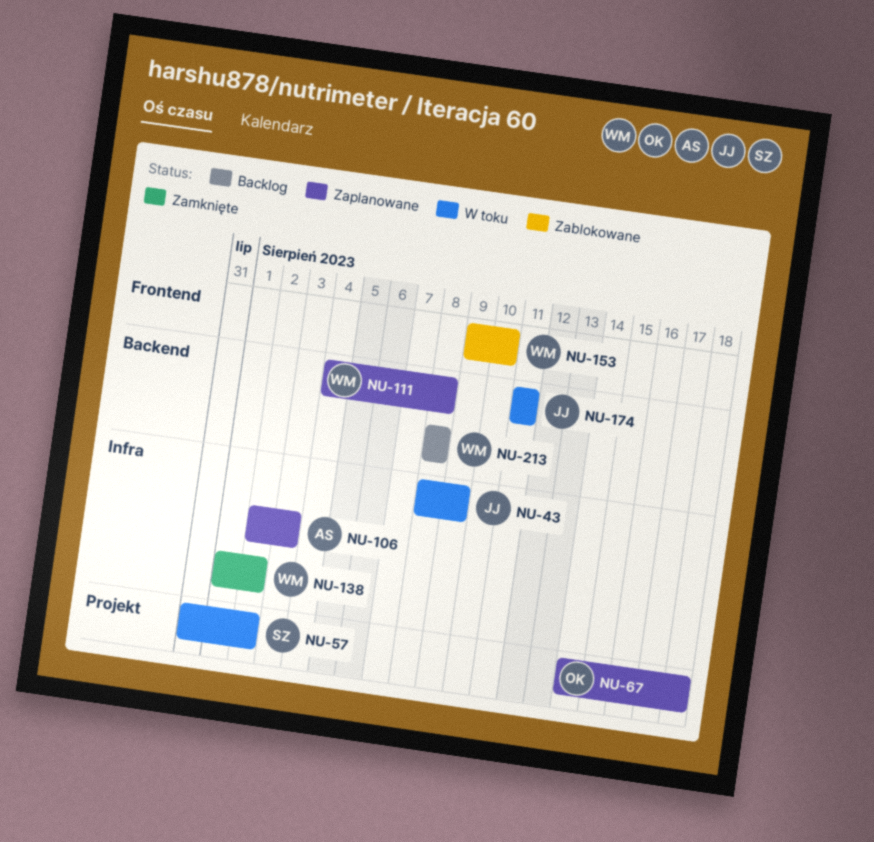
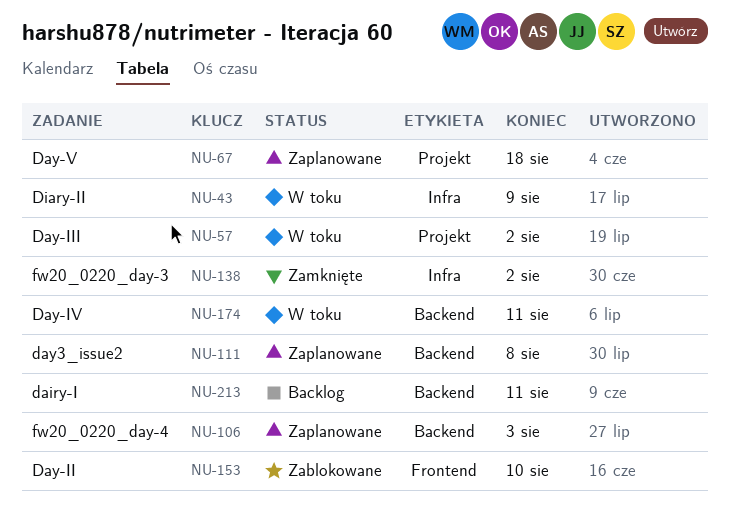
NU-106, label: Infra -> Backend
NU-213, due: Aug 8 -> Aug 11

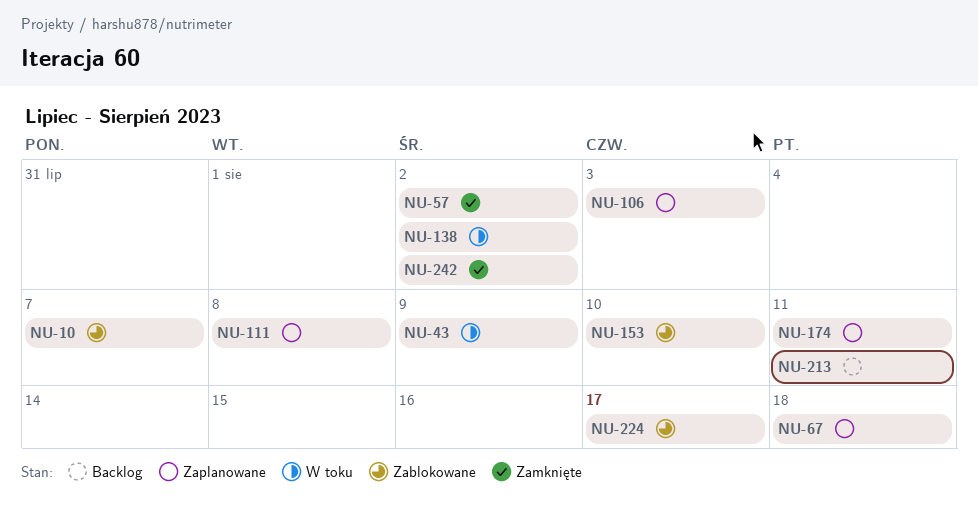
NU-10: none -> present
NU-57, status: W toku -> Zamknięte
NU-138, status: Zamknięte -> W toku
NU-174, status: W toku -> Zaplanowane
NU-224: none -> present
NU-242: none -> present

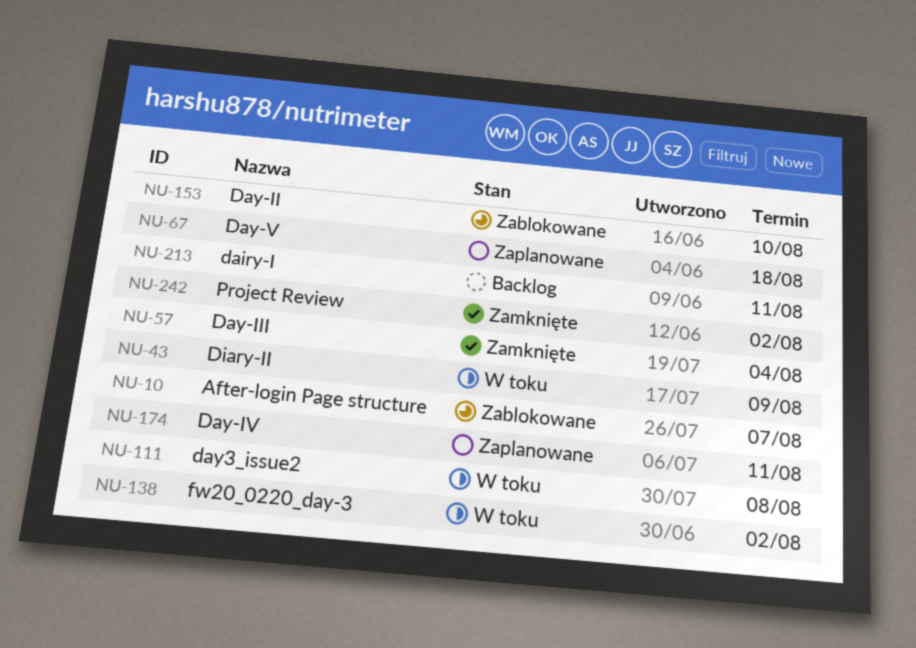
NU-57, due: Aug 2 -> Aug 4
NU-106: present -> none
NU-111, status: Zaplanowane -> W toku
NU-224: present -> none

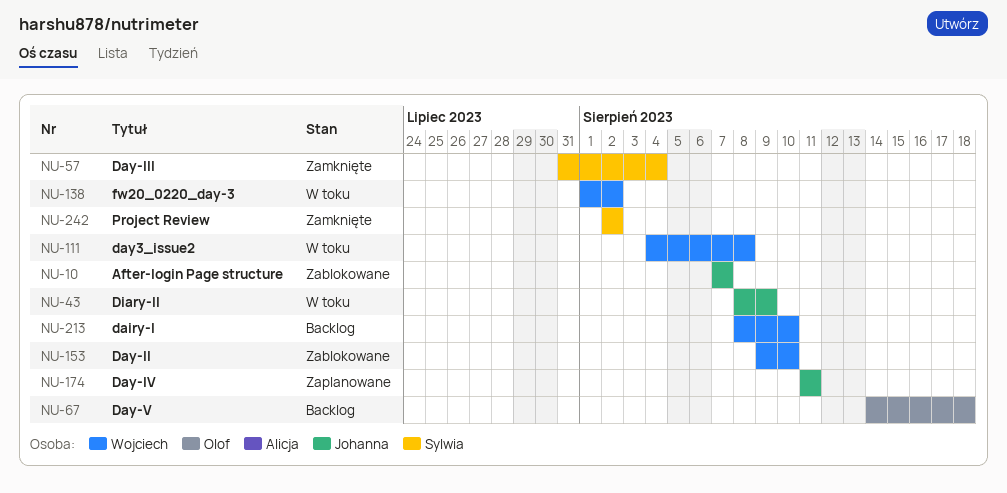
NU-67, status: Zaplanowane -> Backlog
NU-213, due: Aug 11 -> Aug 10

